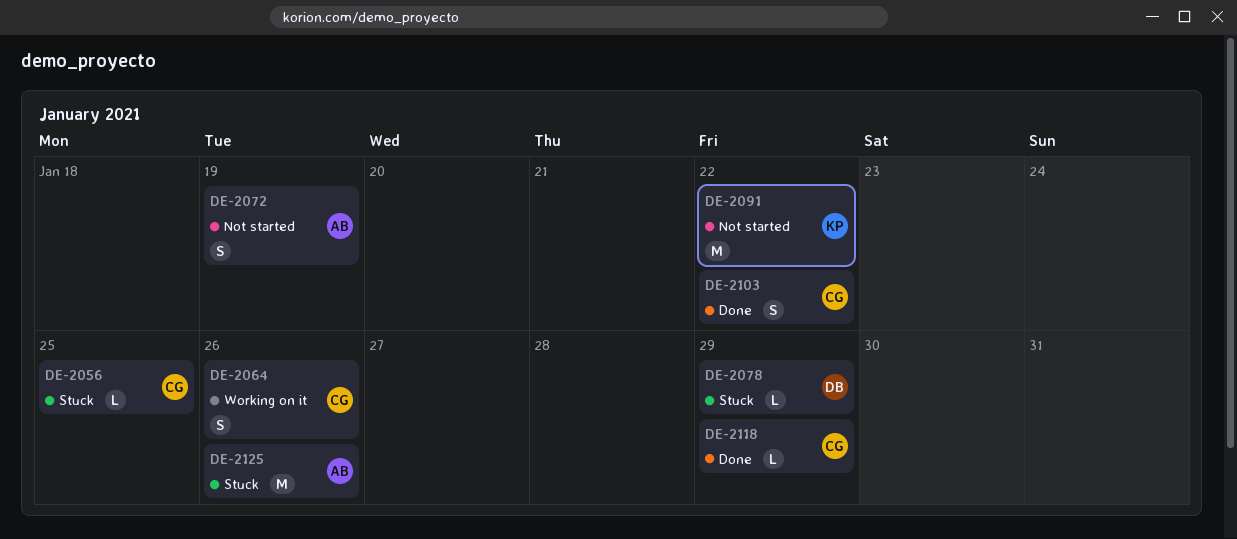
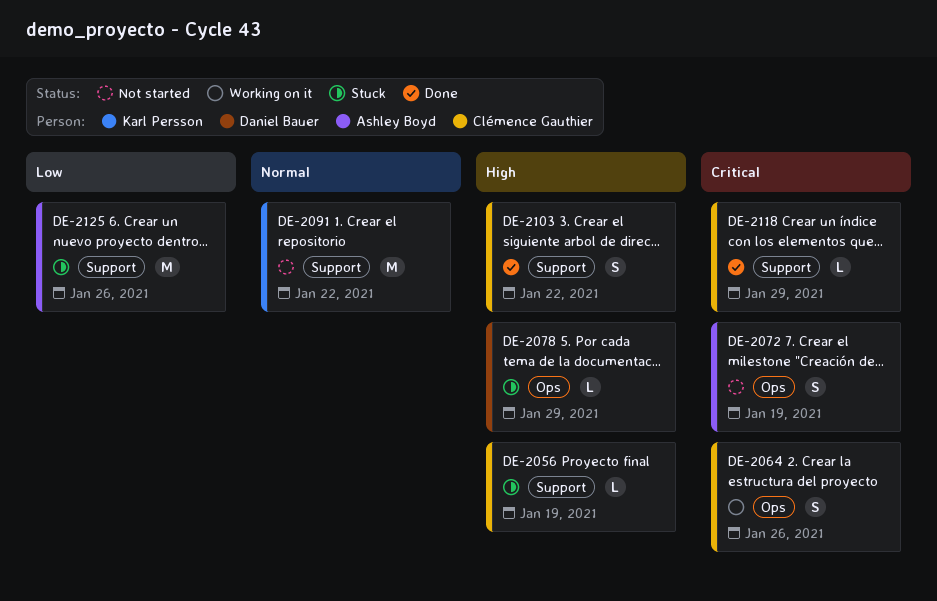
DE-2056, due: Jan 25 -> Jan 19

